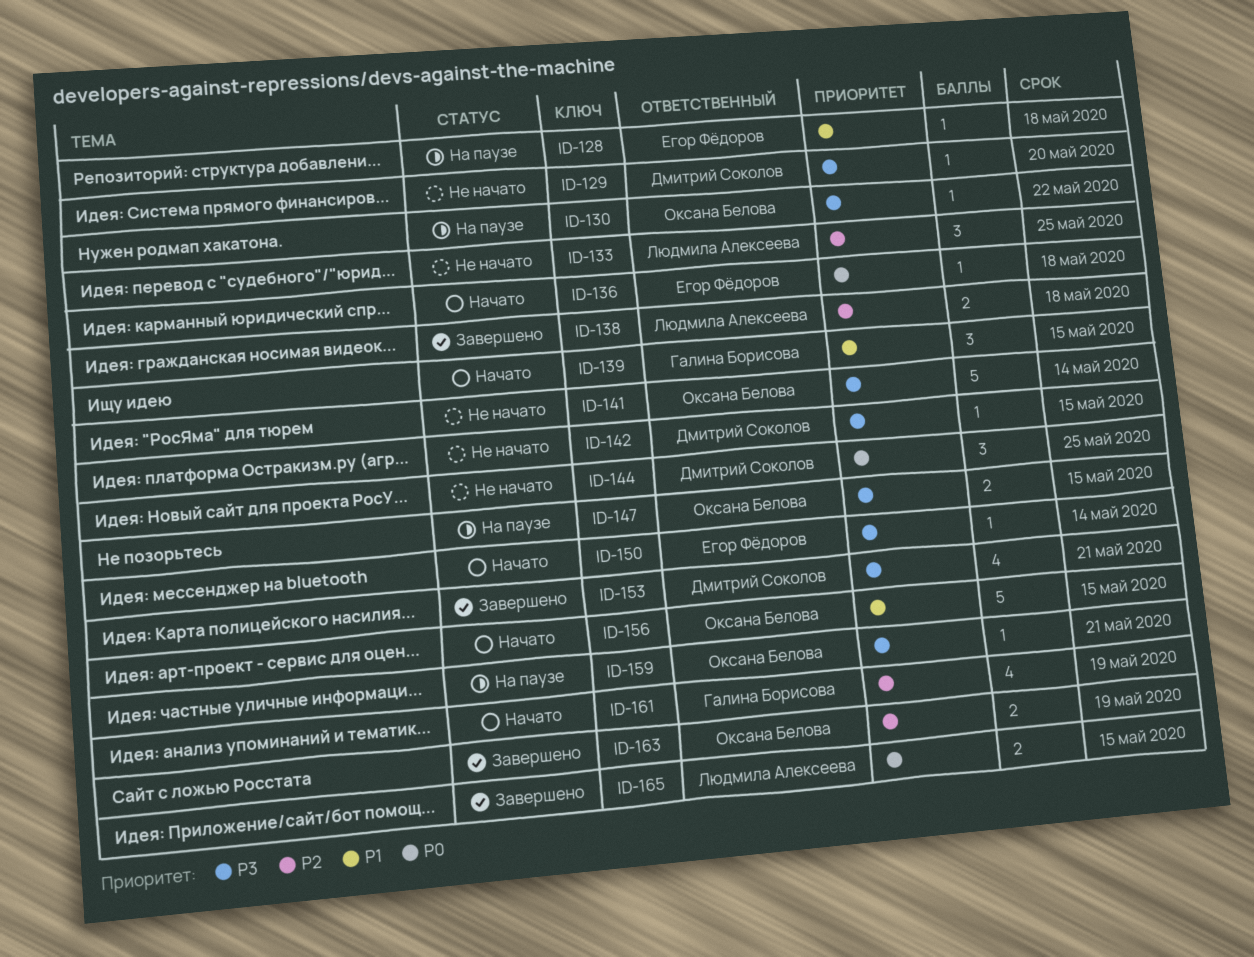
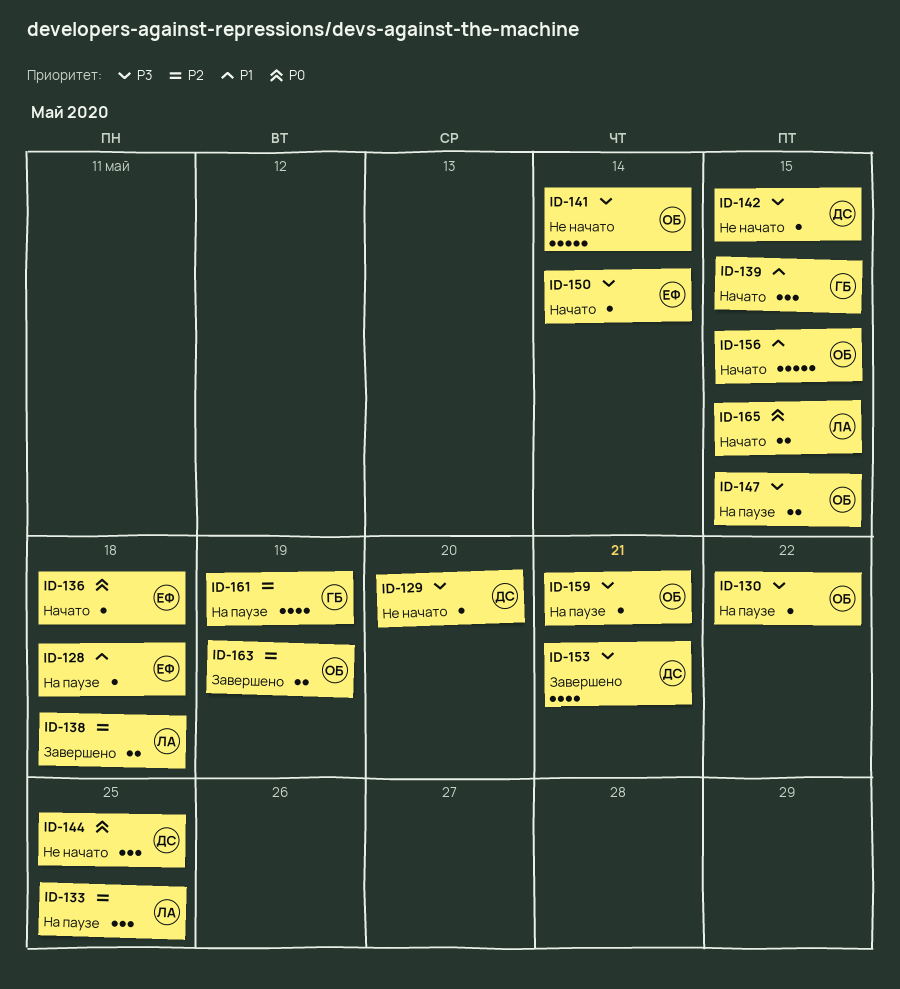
ID-133, status: Не начато -> На паузе
ID-161, status: Начато -> На паузе
ID-165, status: Завершено -> Начато

